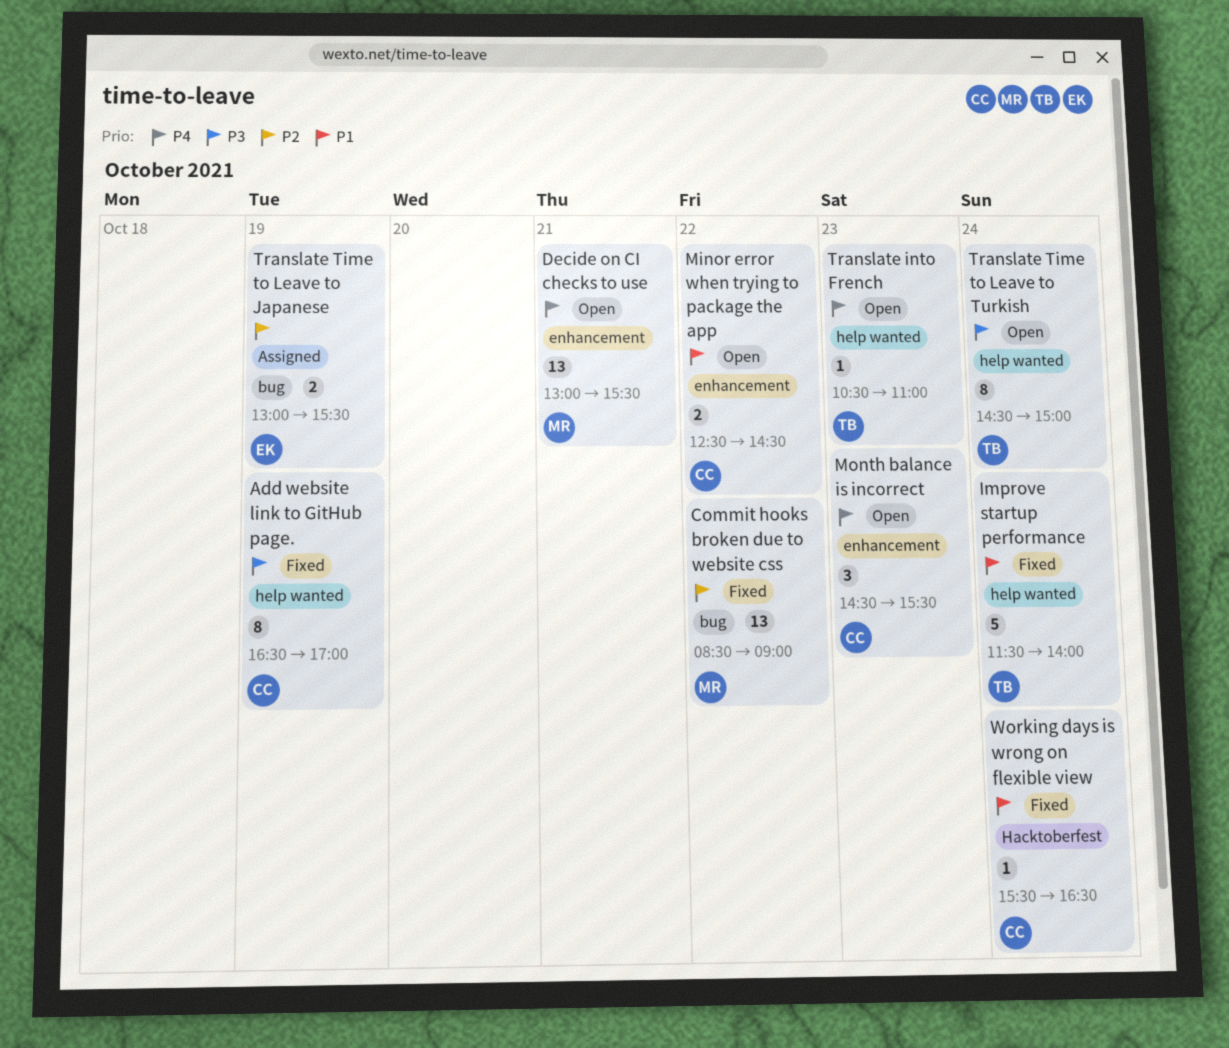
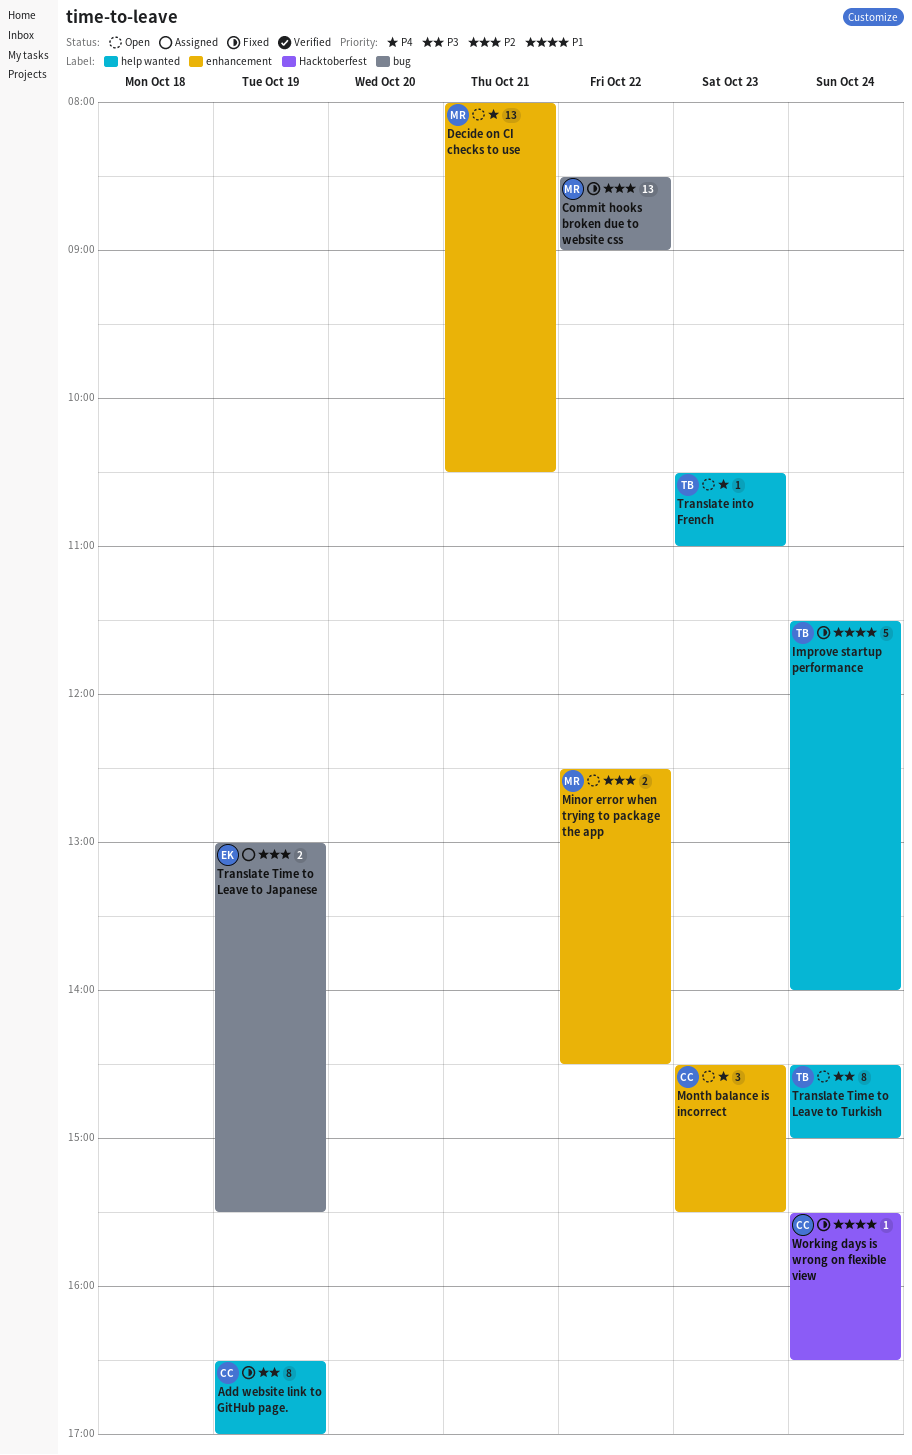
Decide on CI checks to use, begins: 13:00 -> 08:00
Decide on CI checks to use, ends: 15:30 -> 10:30
Minor error when trying to package the app, owner: CC -> MR
Minor error when trying to package the app, priority: P1 -> P2

